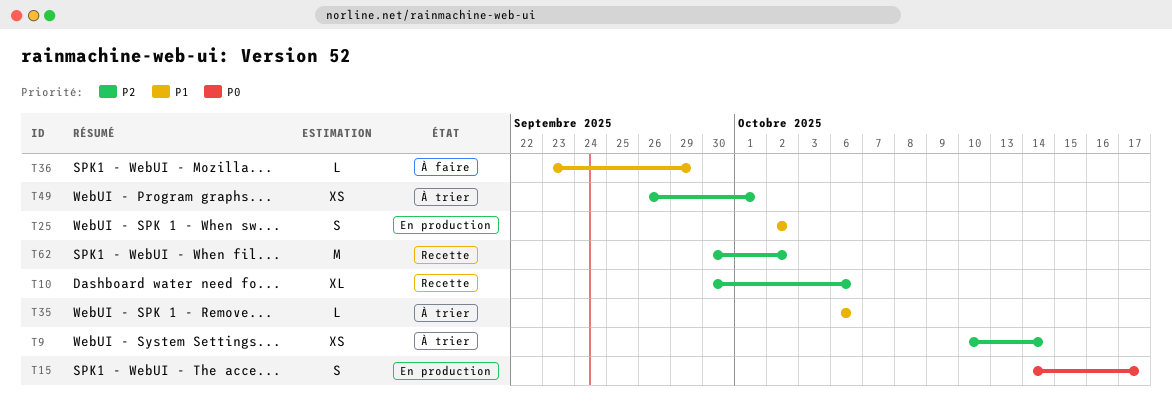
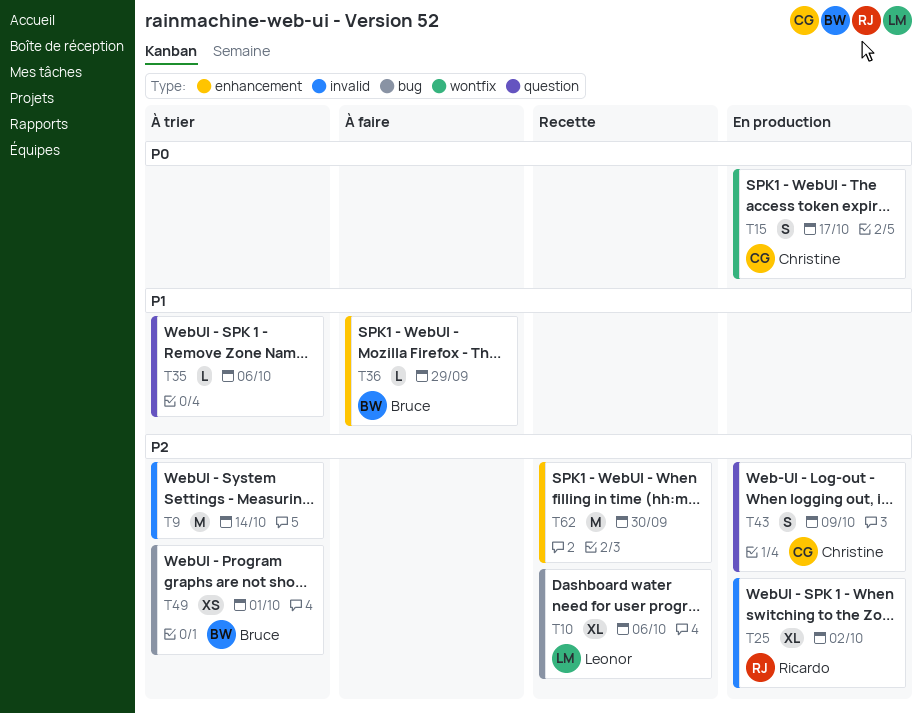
T9, estimate: XS -> M
T25, priority: P1 -> P2
T25, estimate: S -> XL
T43: none -> present
T62, due: Oct 2 -> Sep 30

